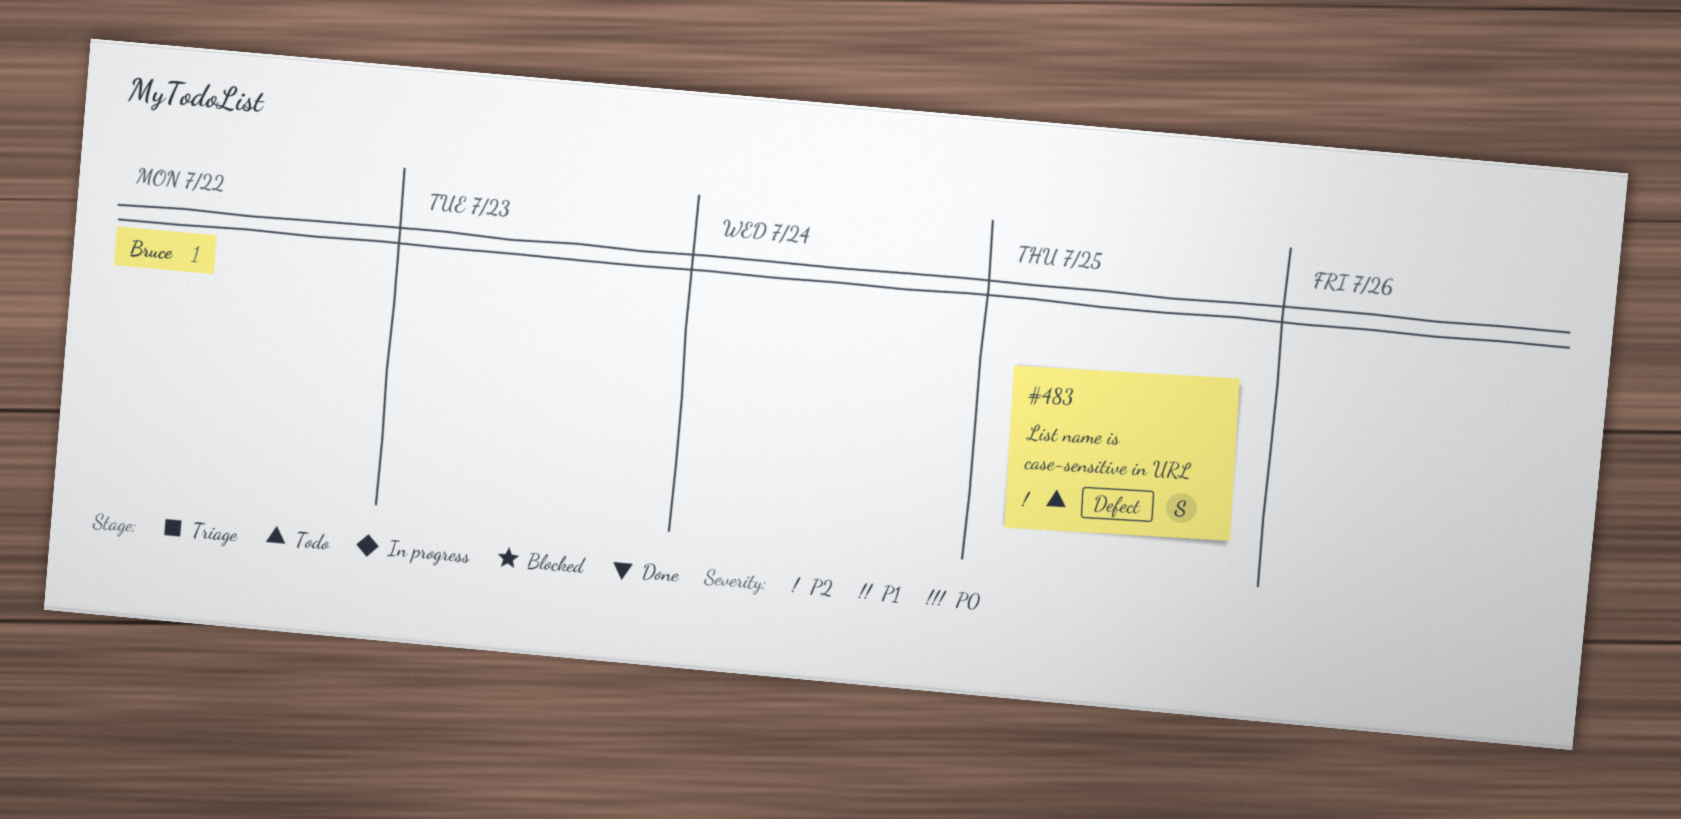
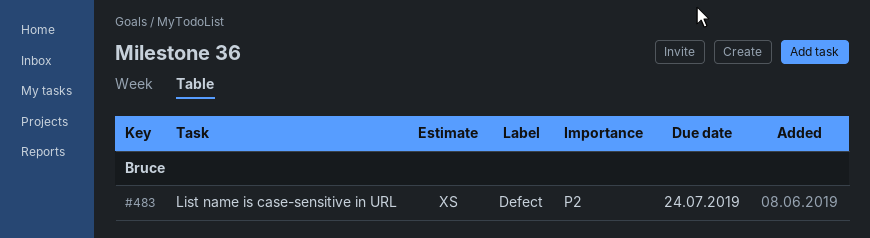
#483, estimate: S -> XS
#483, due: Jul 25 -> Jul 24

